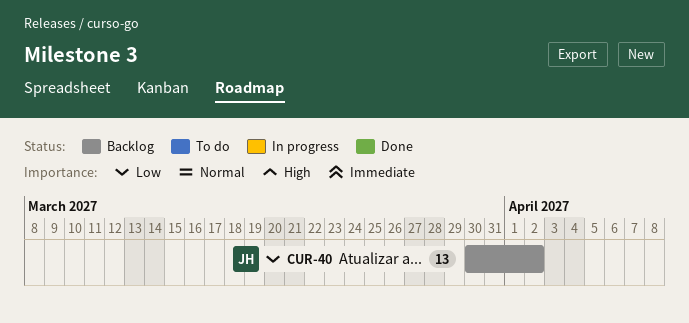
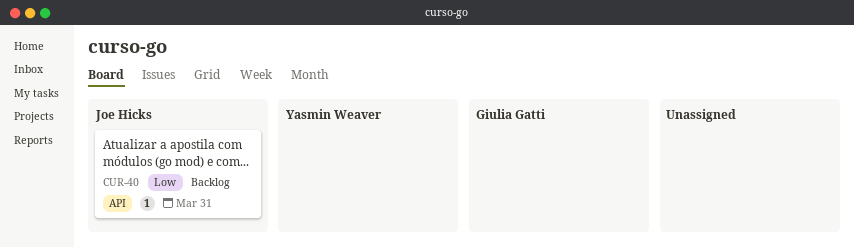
CUR-40, estimate: 13 -> 1
CUR-40, due: Apr 2 -> Mar 31

